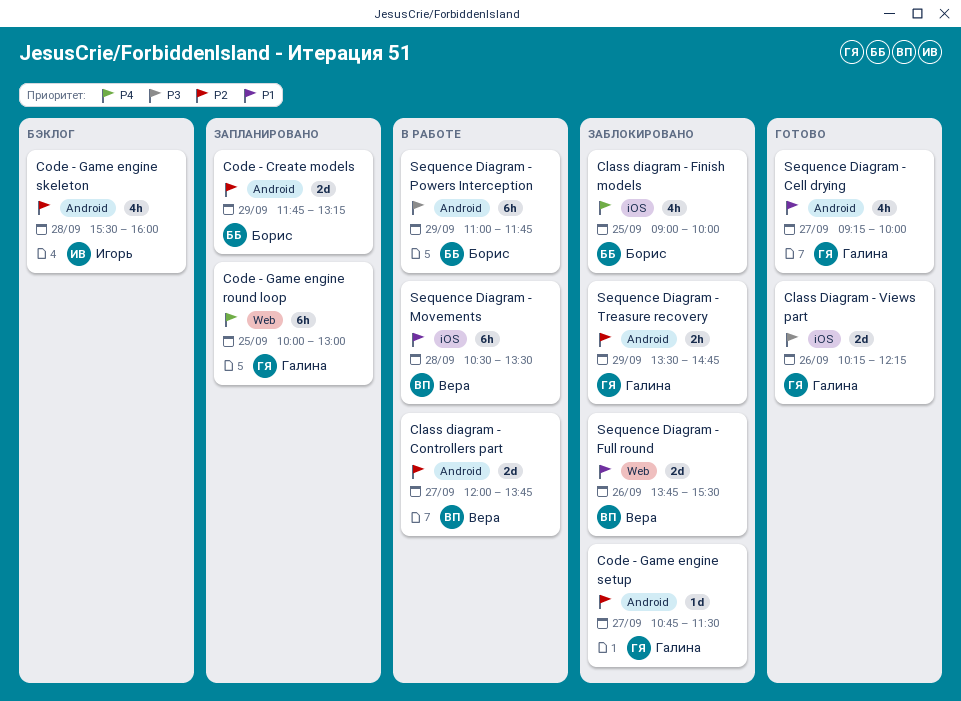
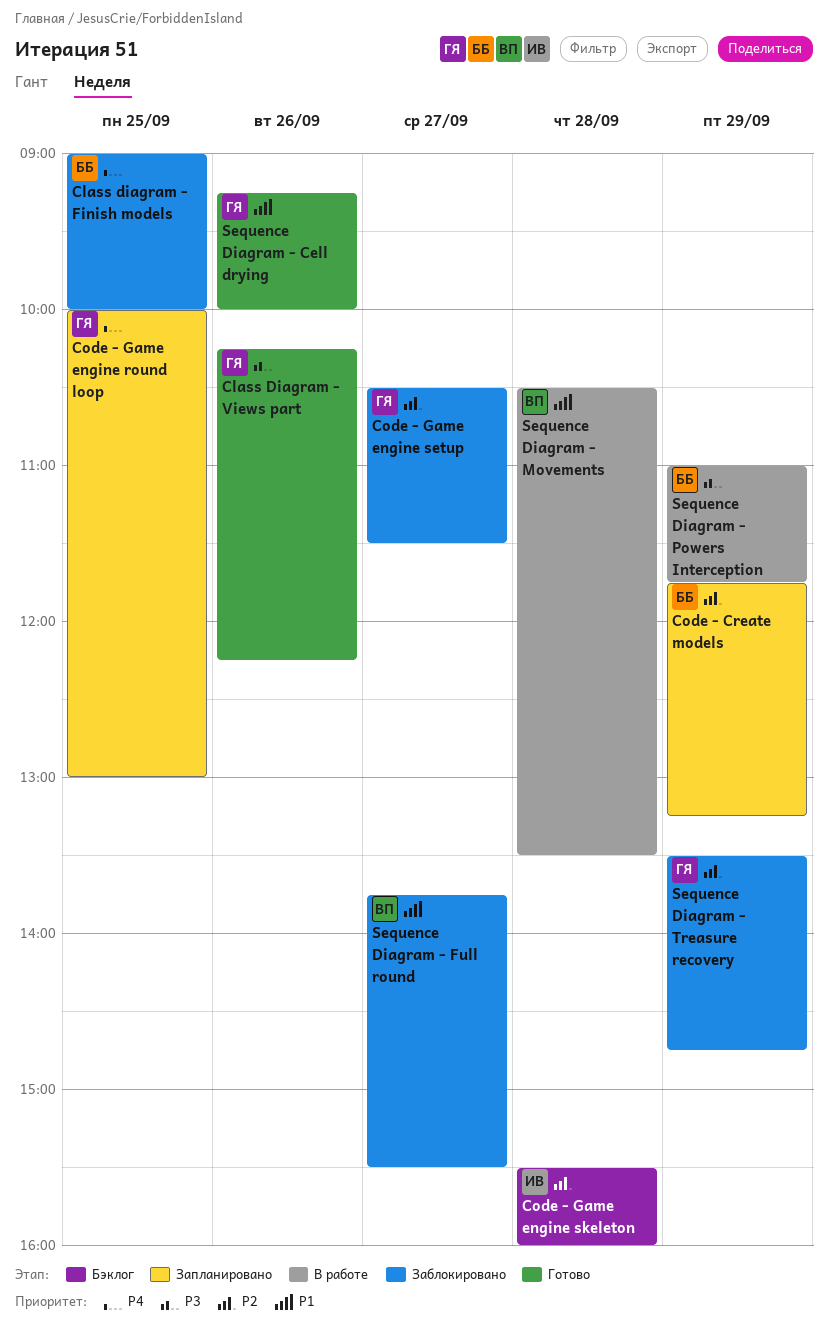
Class diagram - Controllers part: present -> none
Code - Game engine setup, begins: 10:45 -> 10:30
Sequence Diagram - Cell drying, day: Sep 27 -> Sep 26
Sequence Diagram - Full round, day: Sep 26 -> Sep 27

